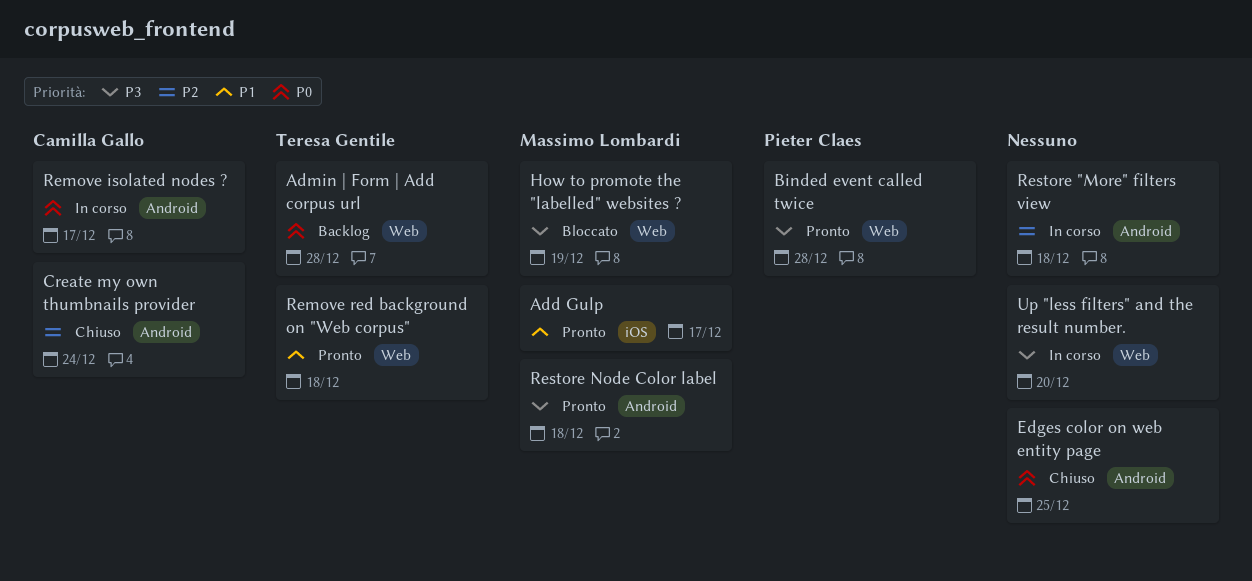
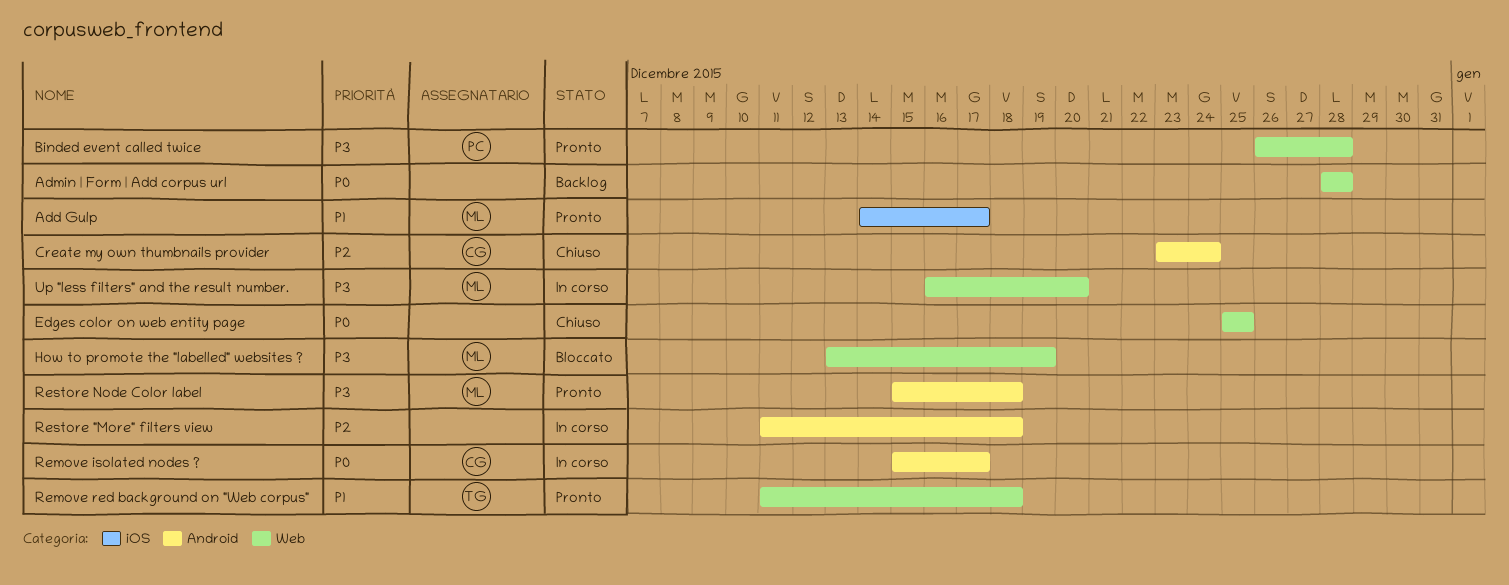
Admin | Form | Add corpus url, owner: Teresa Gentile -> none
Edges color on web entity page, label: Android -> Web
Up "less filters" and the result number., owner: none -> Massimo Lombardi

